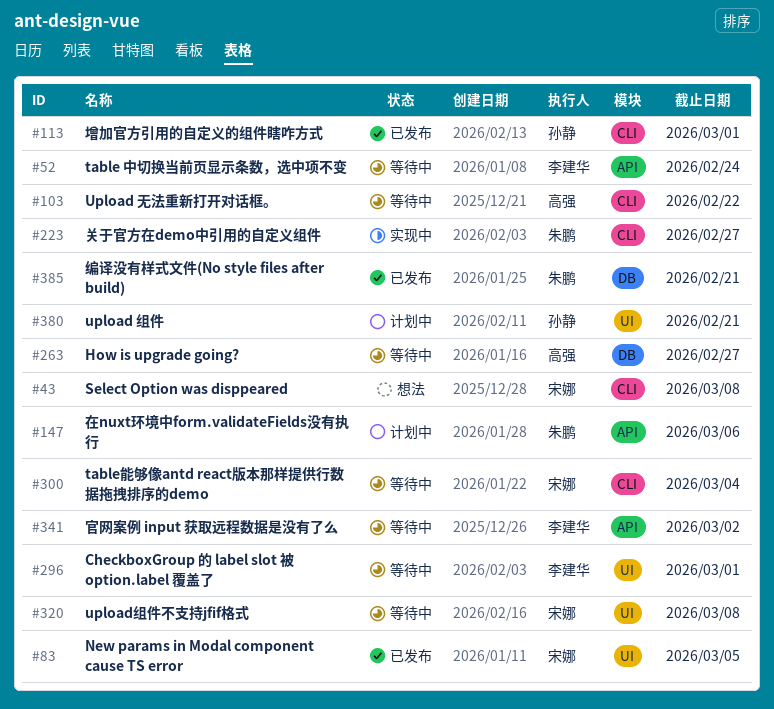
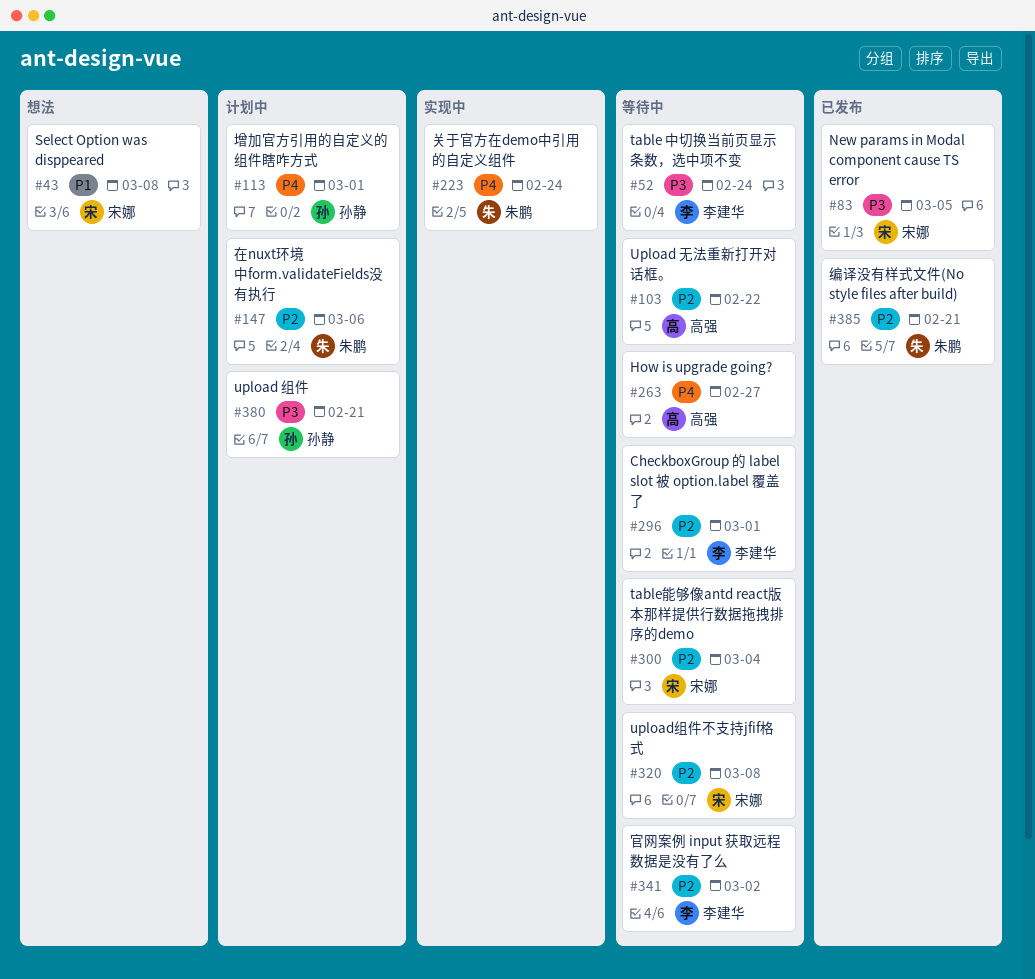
#113, status: 已发布 -> 计划中
#223, due: Feb 27 -> Feb 24

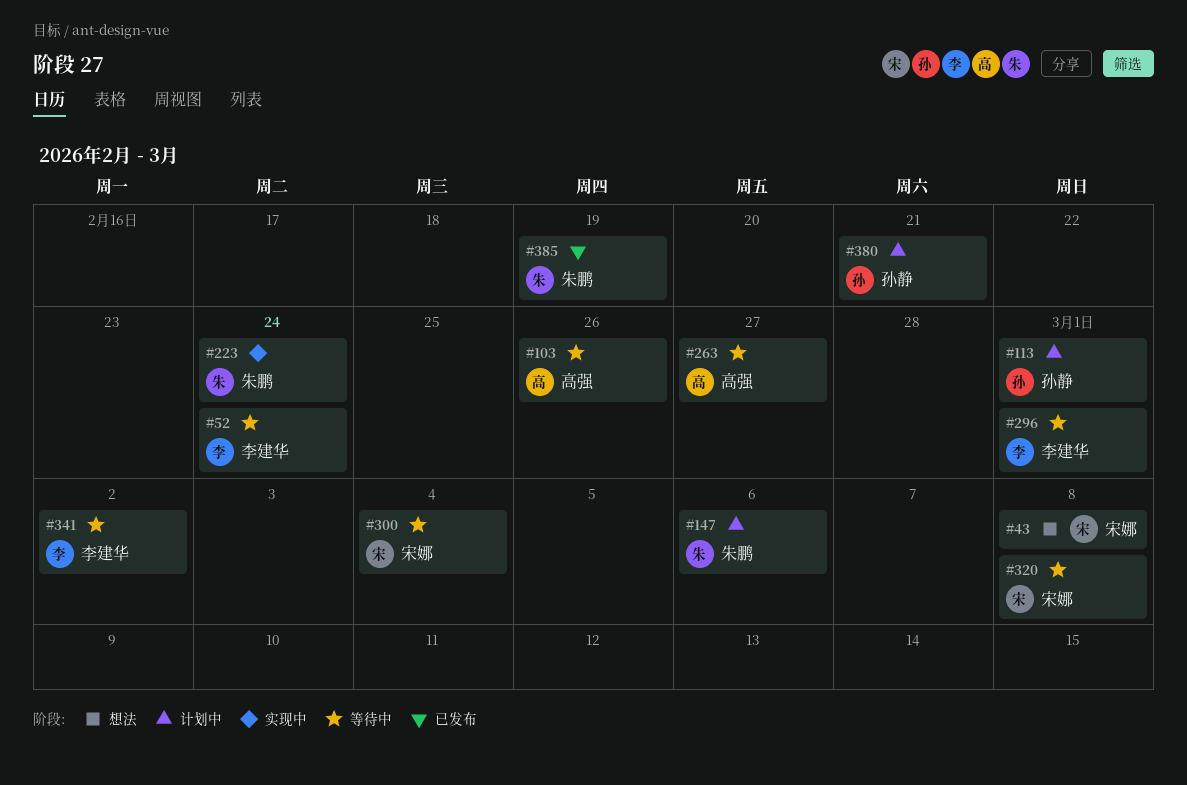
#83: present -> none
#103, due: Feb 22 -> Feb 26
#385, due: Feb 21 -> Feb 19

